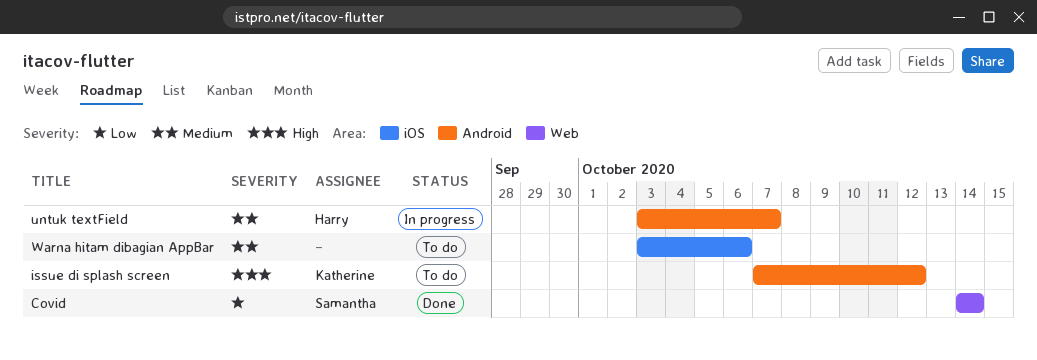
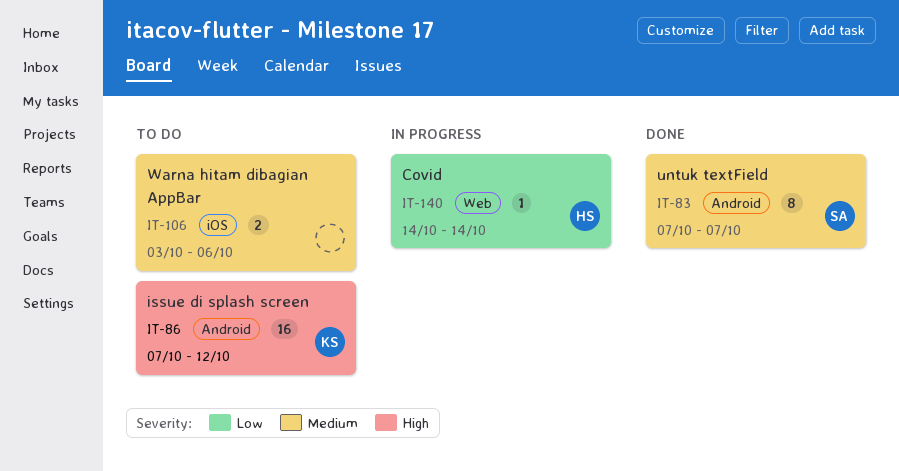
Covid, status: Done -> In progress
Covid, owner: Samantha -> Harry
untuk textField, status: In progress -> Done
untuk textField, owner: Harry -> Samantha
untuk textField, start: Oct 3 -> Oct 7

